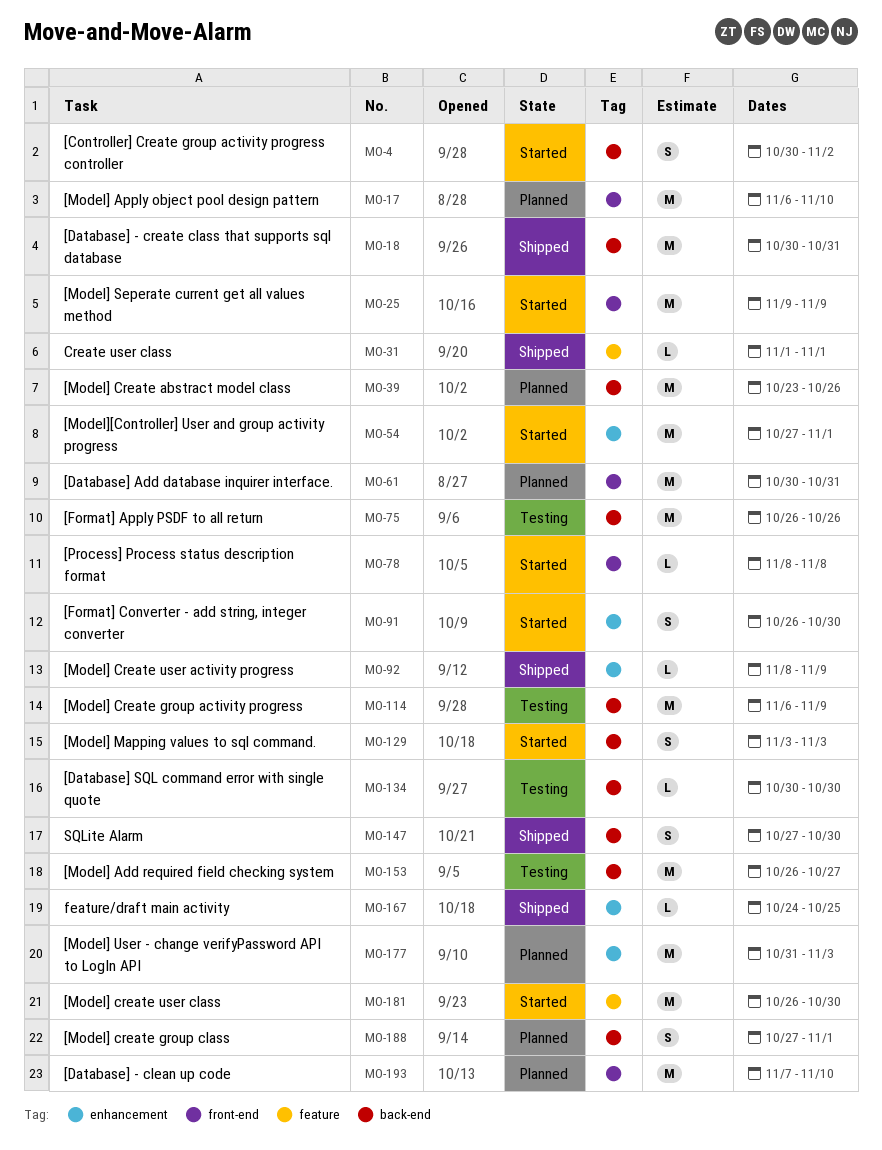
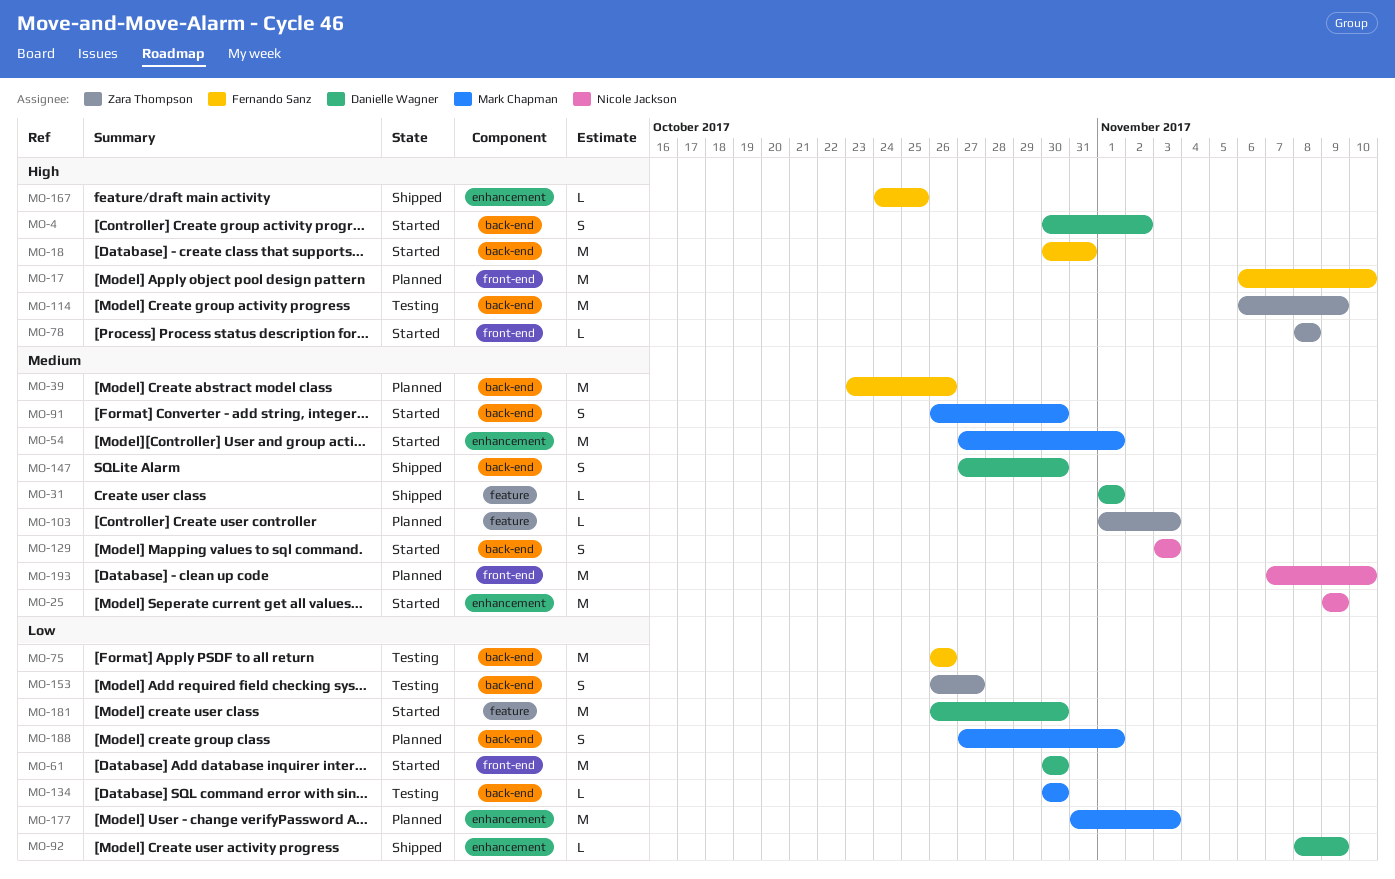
MO-18, status: Shipped -> Started
MO-25, label: front-end -> enhancement
MO-61, status: Planned -> Started
MO-61, due: Oct 31 -> Oct 30
MO-91, label: enhancement -> back-end
MO-103: none -> present
MO-153, estimate: M -> S

